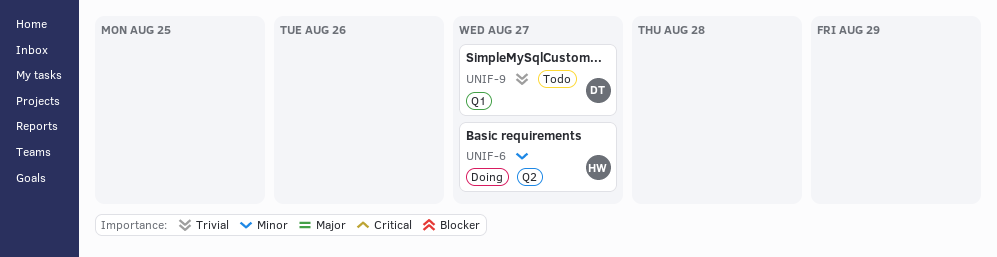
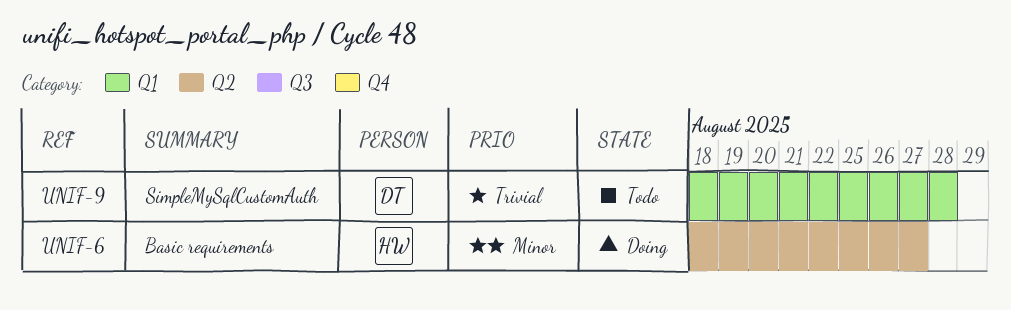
UNIF-9, due: Aug 27 -> Aug 28

